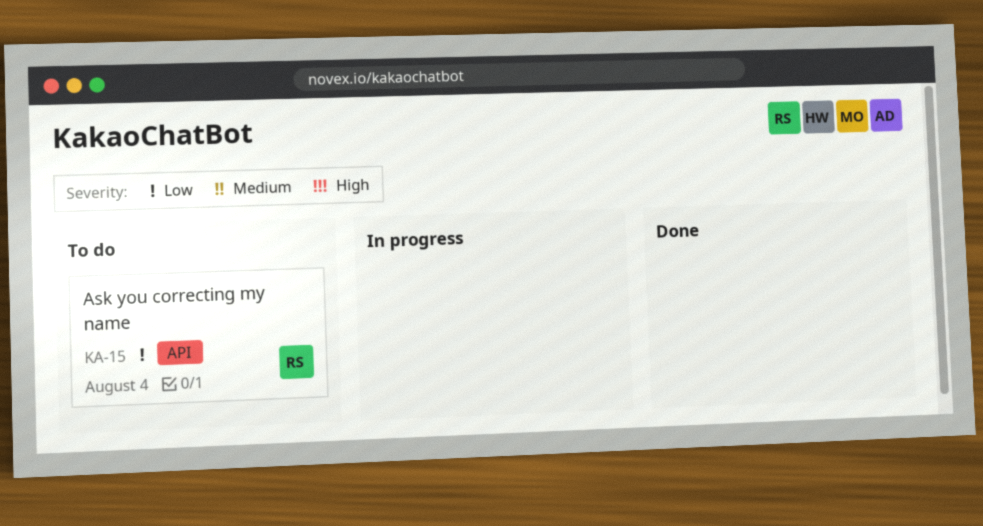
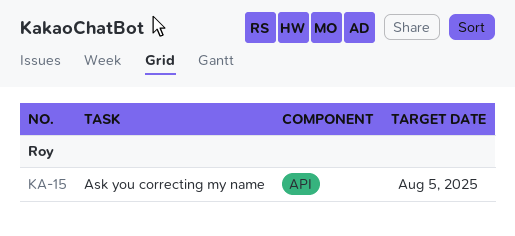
KA-15, due: Aug 4 -> Aug 5

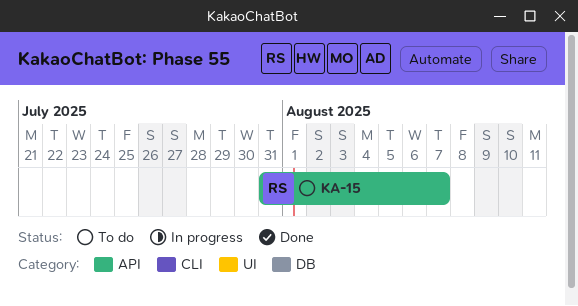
KA-15, due: Aug 5 -> Aug 7

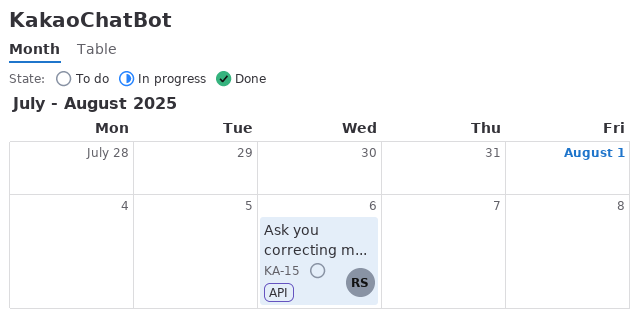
KA-15, due: Aug 7 -> Aug 6

